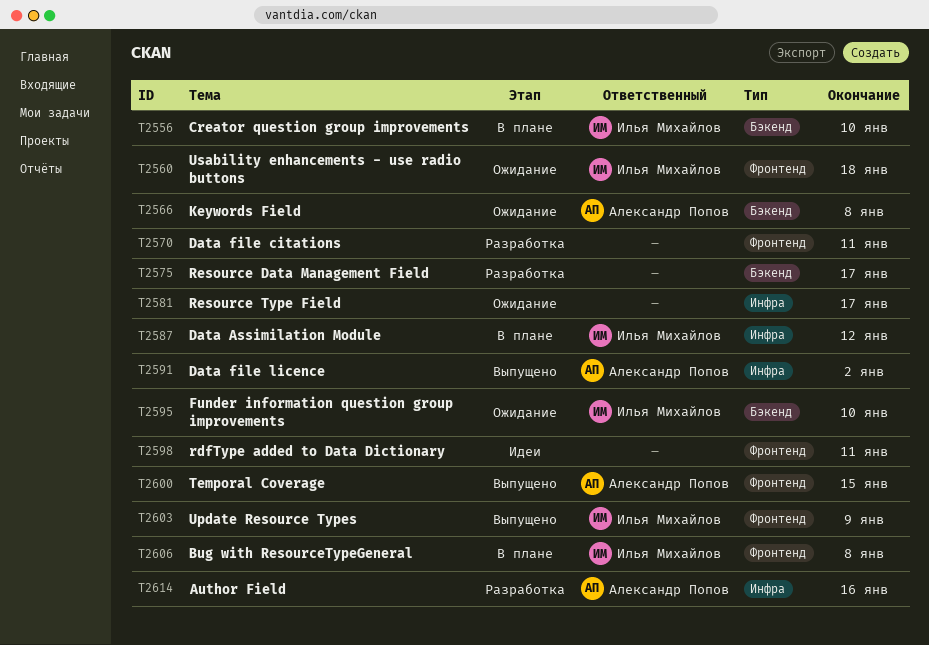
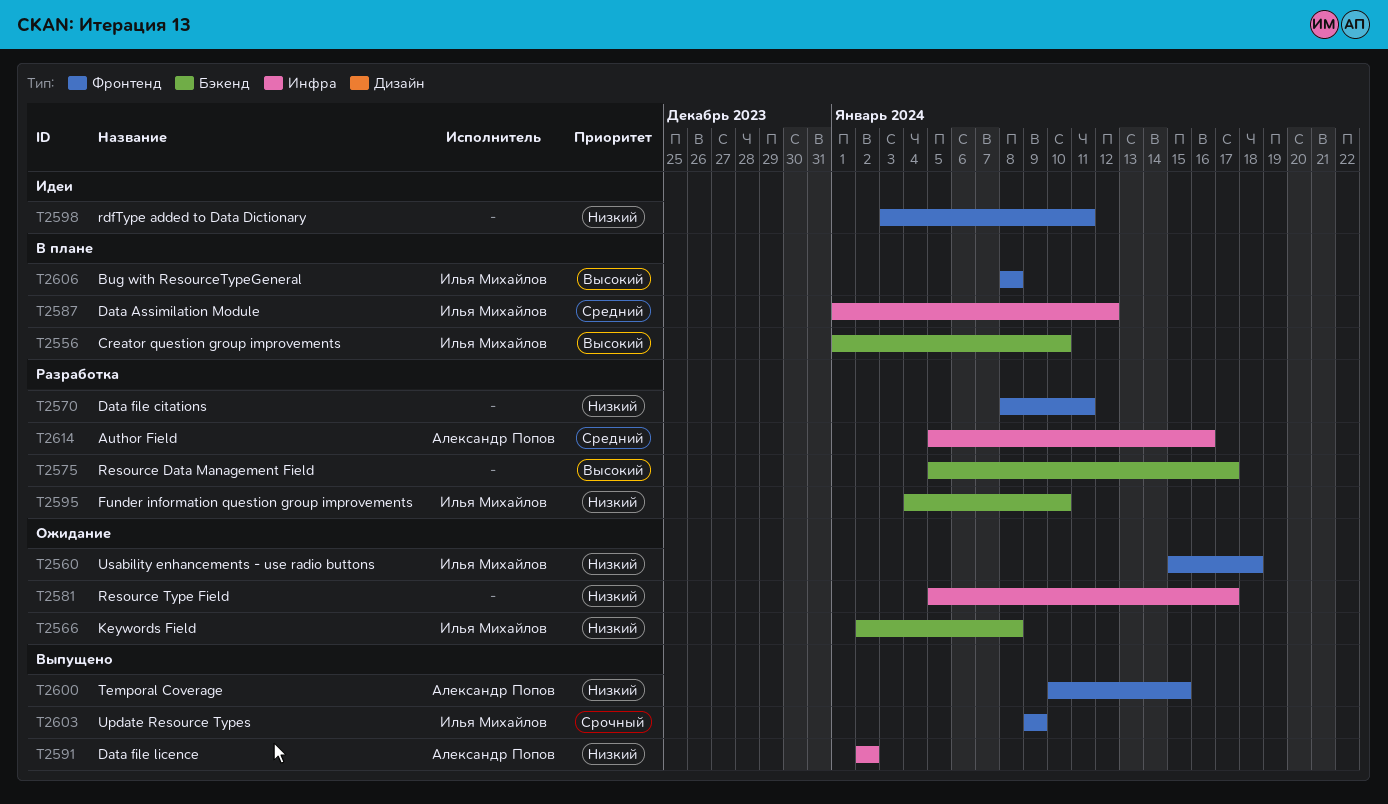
T2566, owner: Александр Попов -> Илья Михайлов
T2595, status: Ожидание -> Разработка

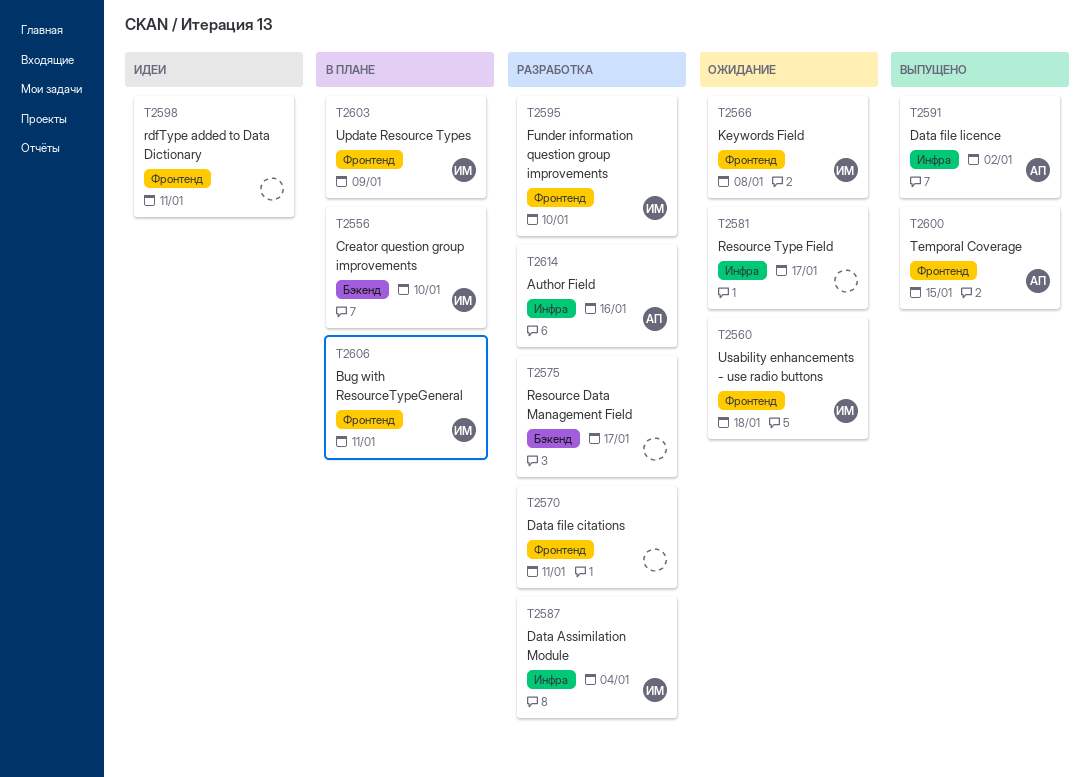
T2566, label: Бэкенд -> Фронтенд
T2587, status: В плане -> Разработка
T2587, due: Jan 12 -> Jan 4
T2595, label: Бэкенд -> Фронтенд
T2603, status: Выпущено -> В плане
T2606, due: Jan 8 -> Jan 11

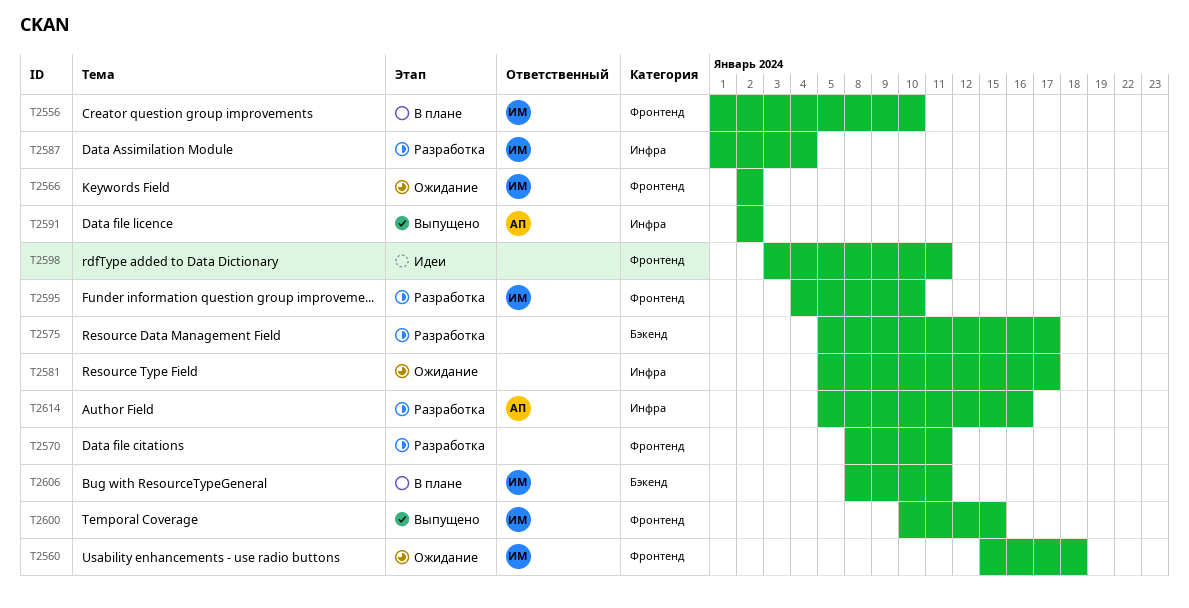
T2556, label: Бэкенд -> Фронтенд
T2566, due: Jan 8 -> Jan 2
T2600, owner: АП -> ИМ
T2603: present -> none
T2606, label: Фронтенд -> Бэкенд

